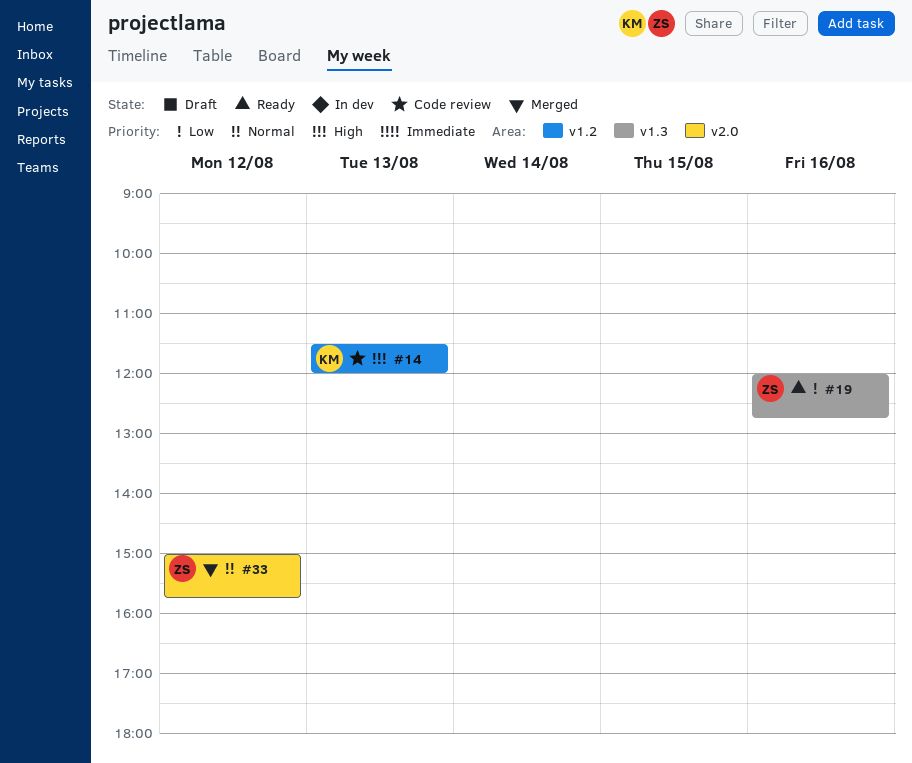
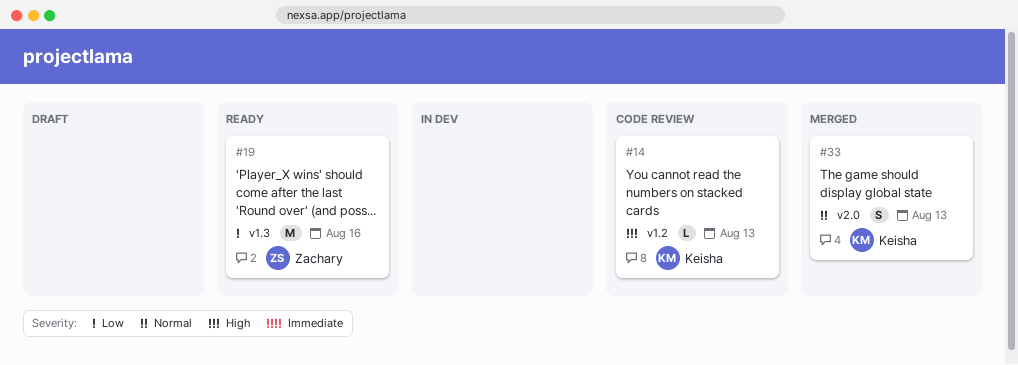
#33, owner: Zachary -> Keisha
#33, day: Aug 12 -> Aug 13

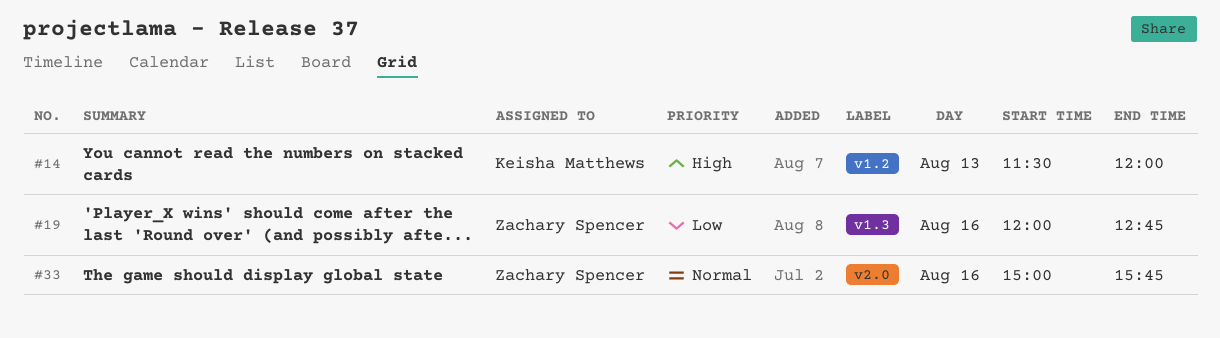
#33, owner: Keisha Matthews -> Zachary Spencer
#33, day: Aug 13 -> Aug 16

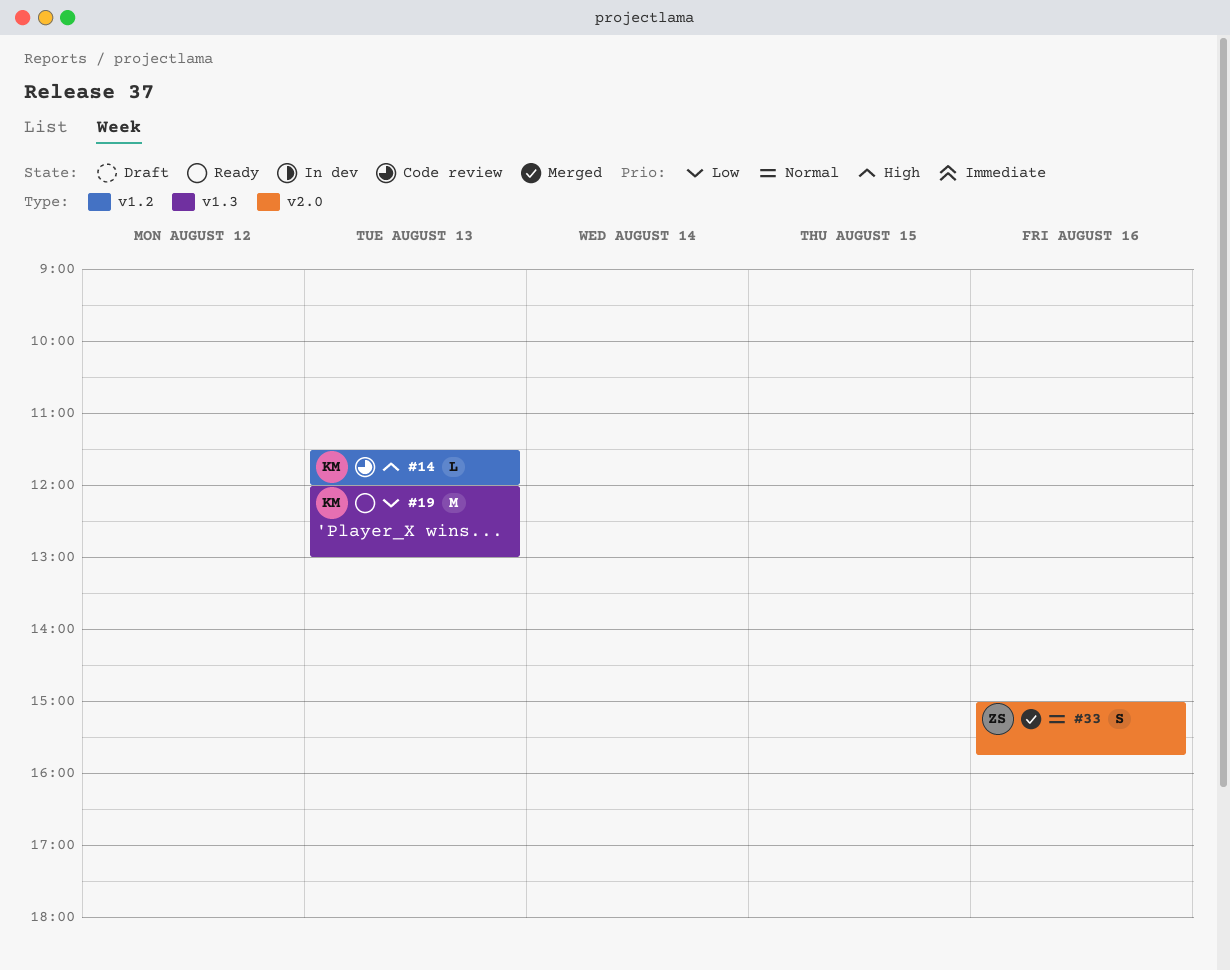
#19, owner: Zachary Spencer -> Keisha Matthews
#19, day: Aug 16 -> Aug 13
#19, ends: 12:45 -> 13:00

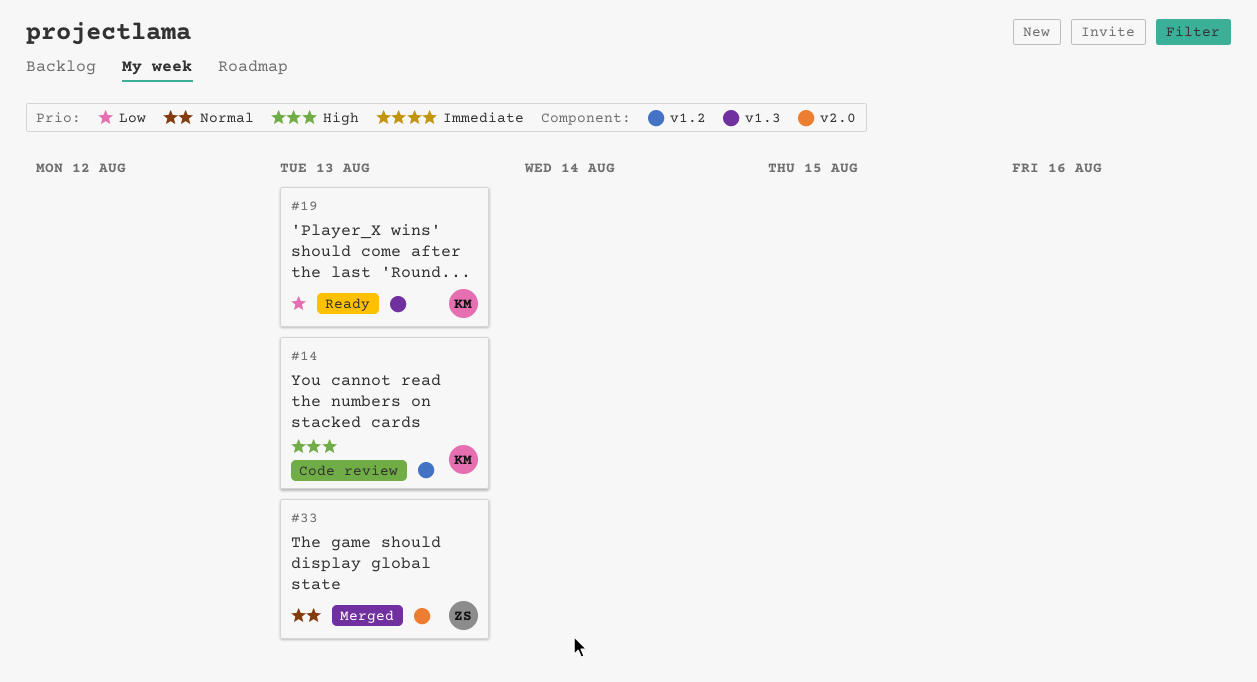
#33, day: Aug 16 -> Aug 13

